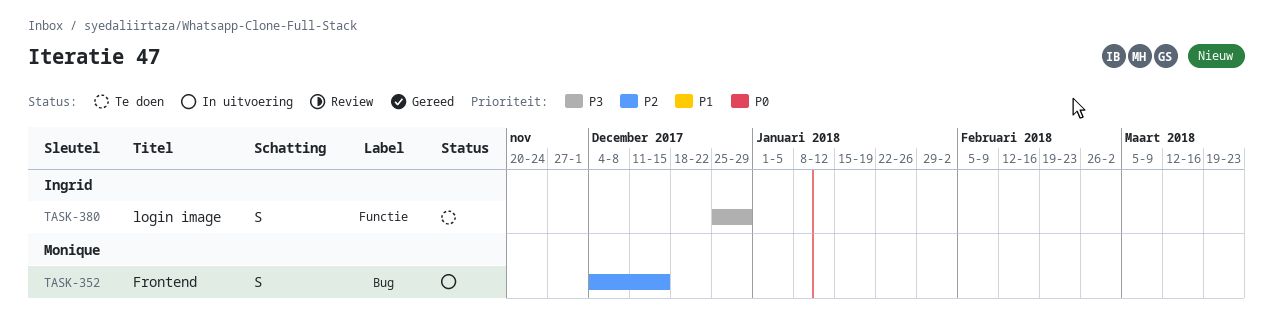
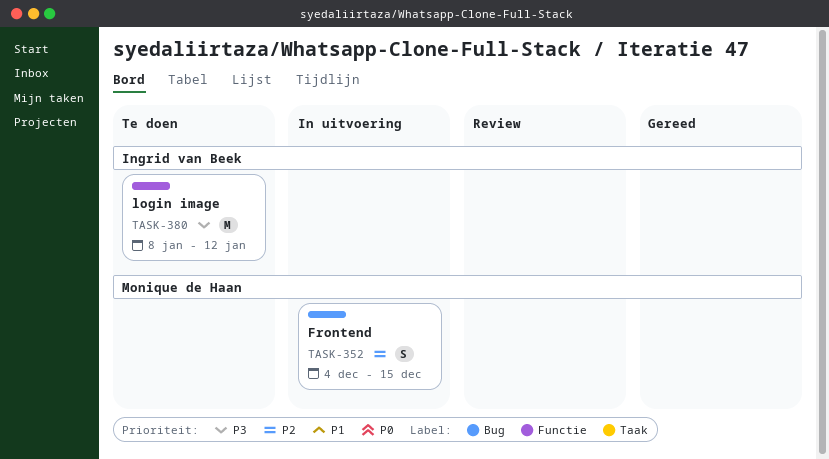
TASK-380, estimate: S -> M
TASK-380, start: Dec 25 -> Jan 8
TASK-380, due: Dec 29 -> Jan 12

